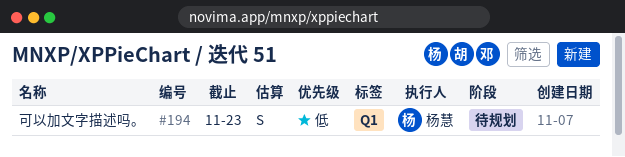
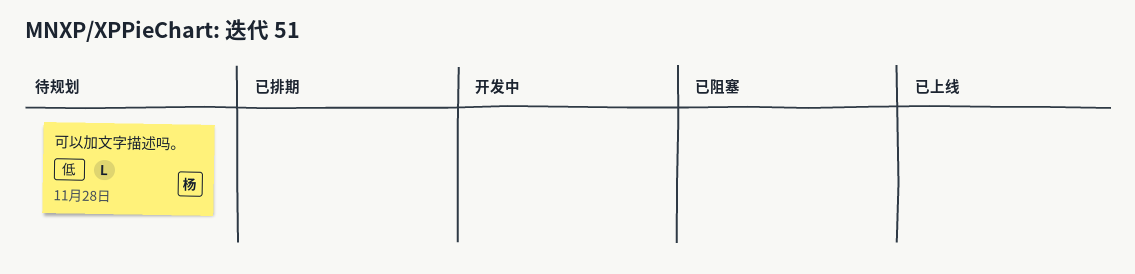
可以加文字描述吗。, estimate: S -> L
可以加文字描述吗。, due: Nov 23 -> Nov 28

